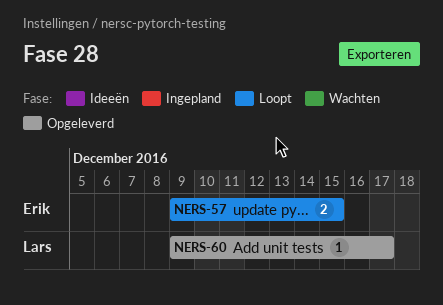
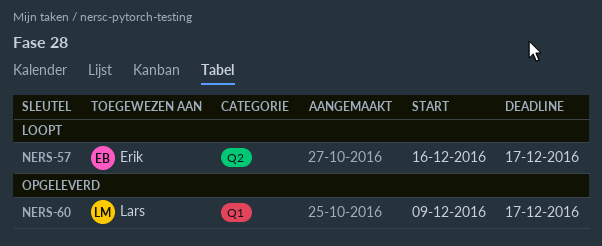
NERS-57, start: Dec 9 -> Dec 16
NERS-57, due: Dec 15 -> Dec 17

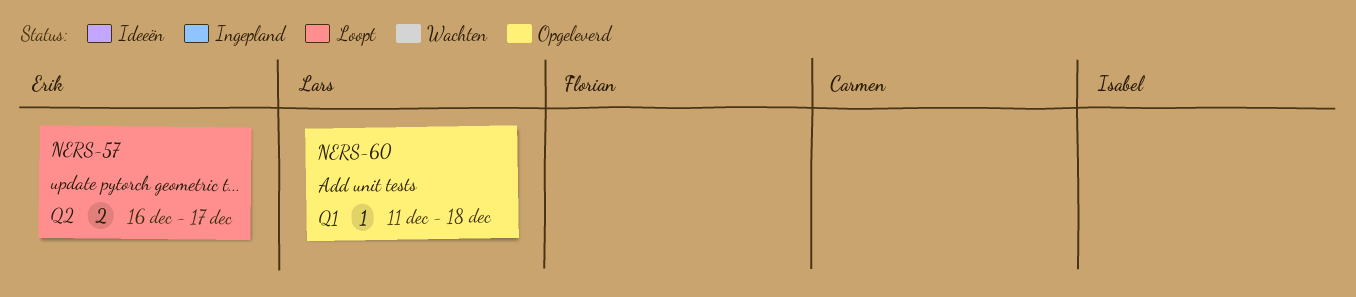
NERS-60, start: Dec 9 -> Dec 11
NERS-60, due: Dec 17 -> Dec 18

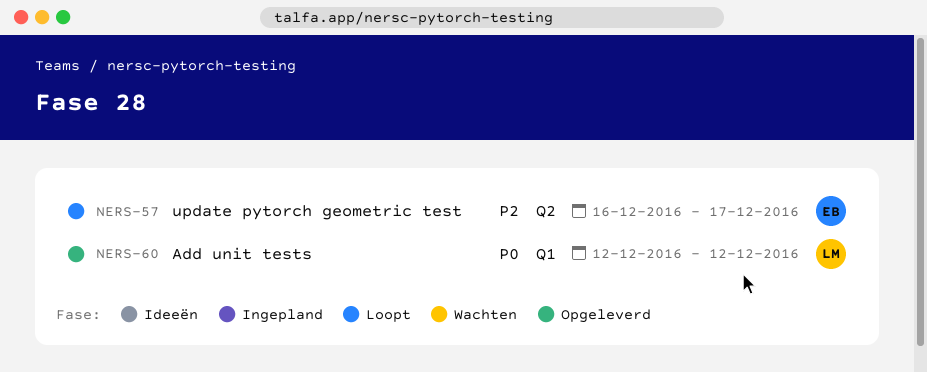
NERS-60, start: Dec 11 -> Dec 12
NERS-60, due: Dec 18 -> Dec 12

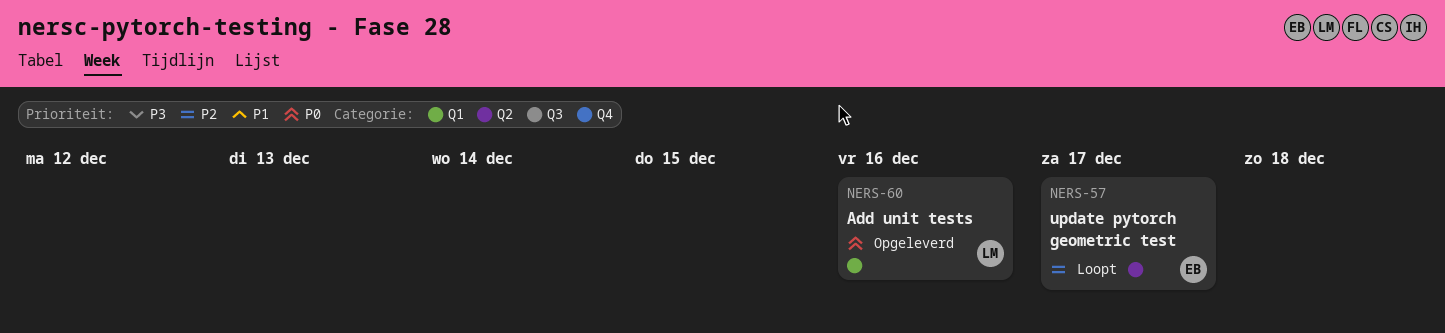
NERS-60, due: Dec 12 -> Dec 16

